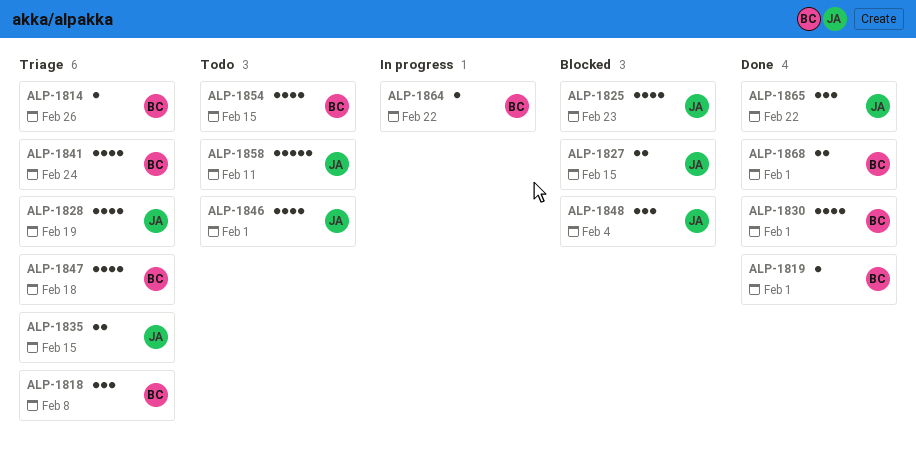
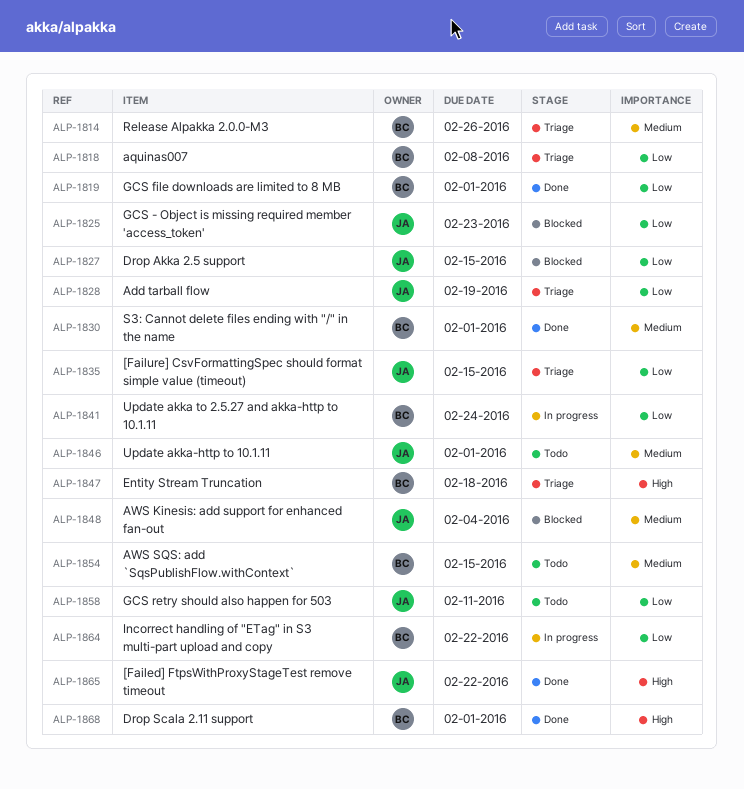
ALP-1841, status: Triage -> In progress

